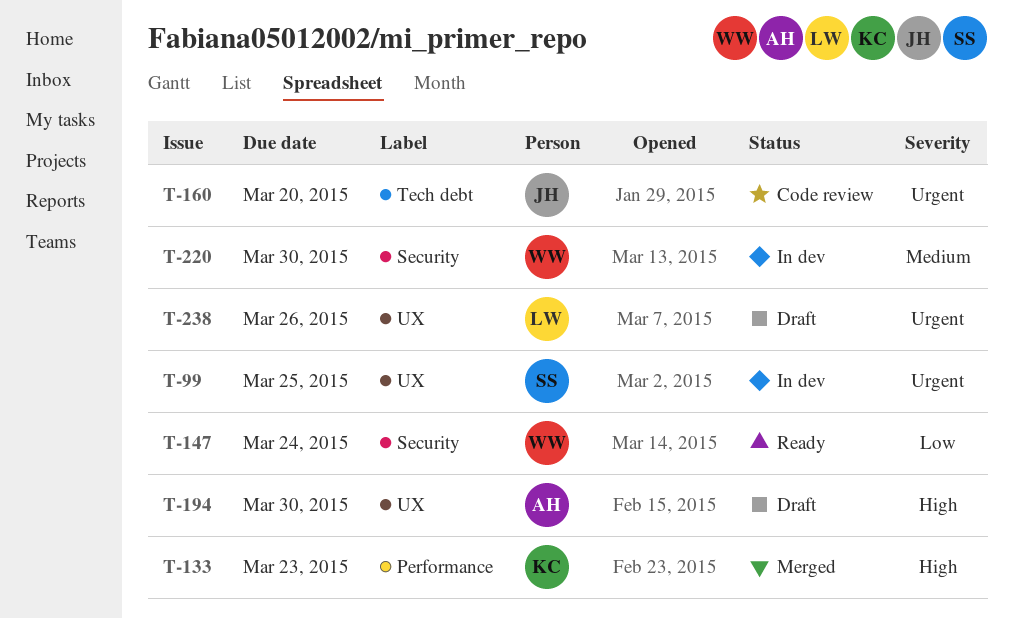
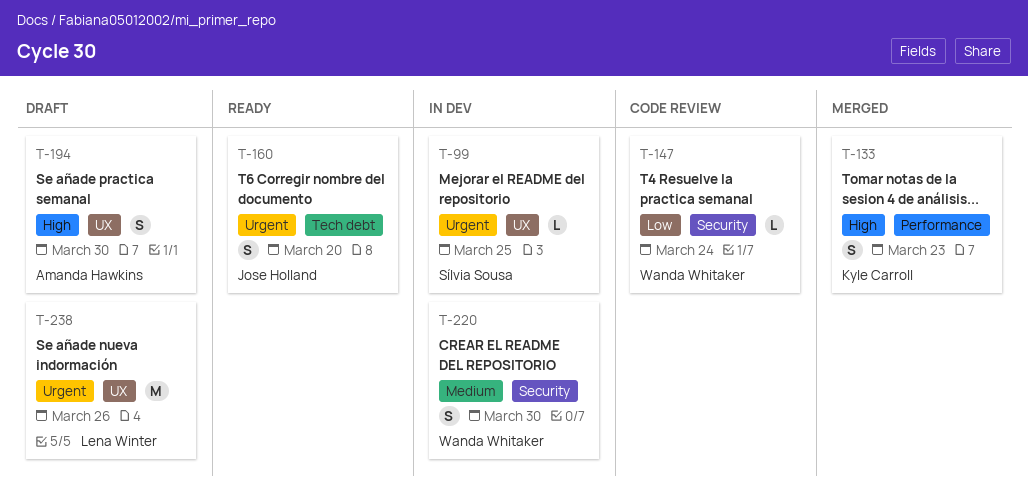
T-147, status: Ready -> Code review
T-160, status: Code review -> Ready

